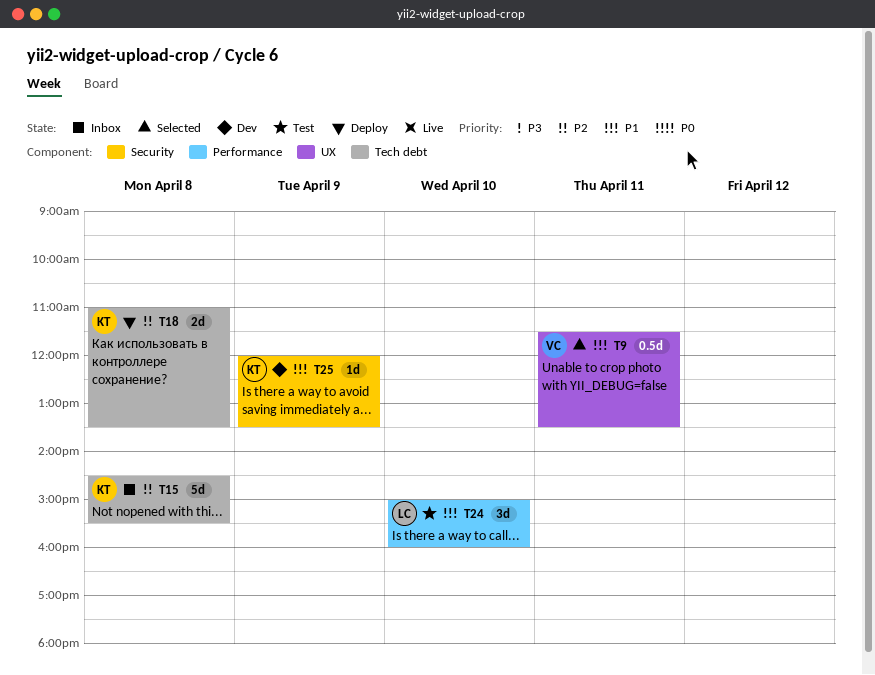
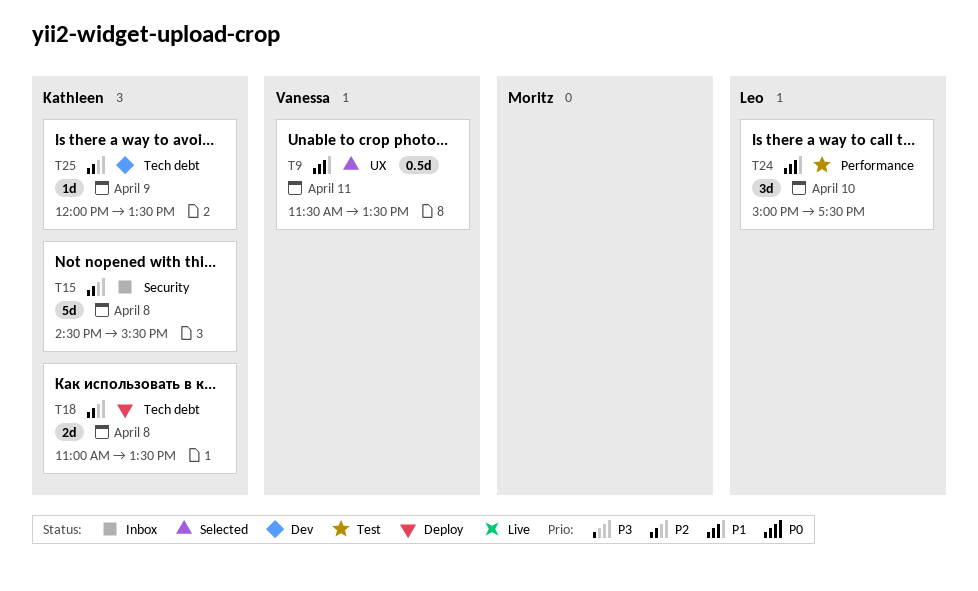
T15, label: Tech debt -> Security
T24, ends: 16:00 -> 17:30
T25, priority: P1 -> P2
T25, label: Security -> Tech debt

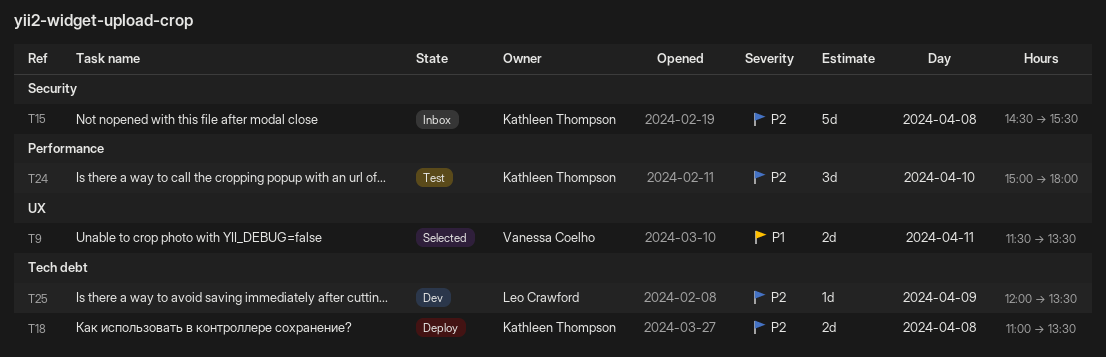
T9, estimate: 0.5d -> 2d
T24, owner: Leo Crawford -> Kathleen Thompson
T24, priority: P1 -> P2
T24, ends: 17:30 -> 18:00
T25, owner: Kathleen Thompson -> Leo Crawford

